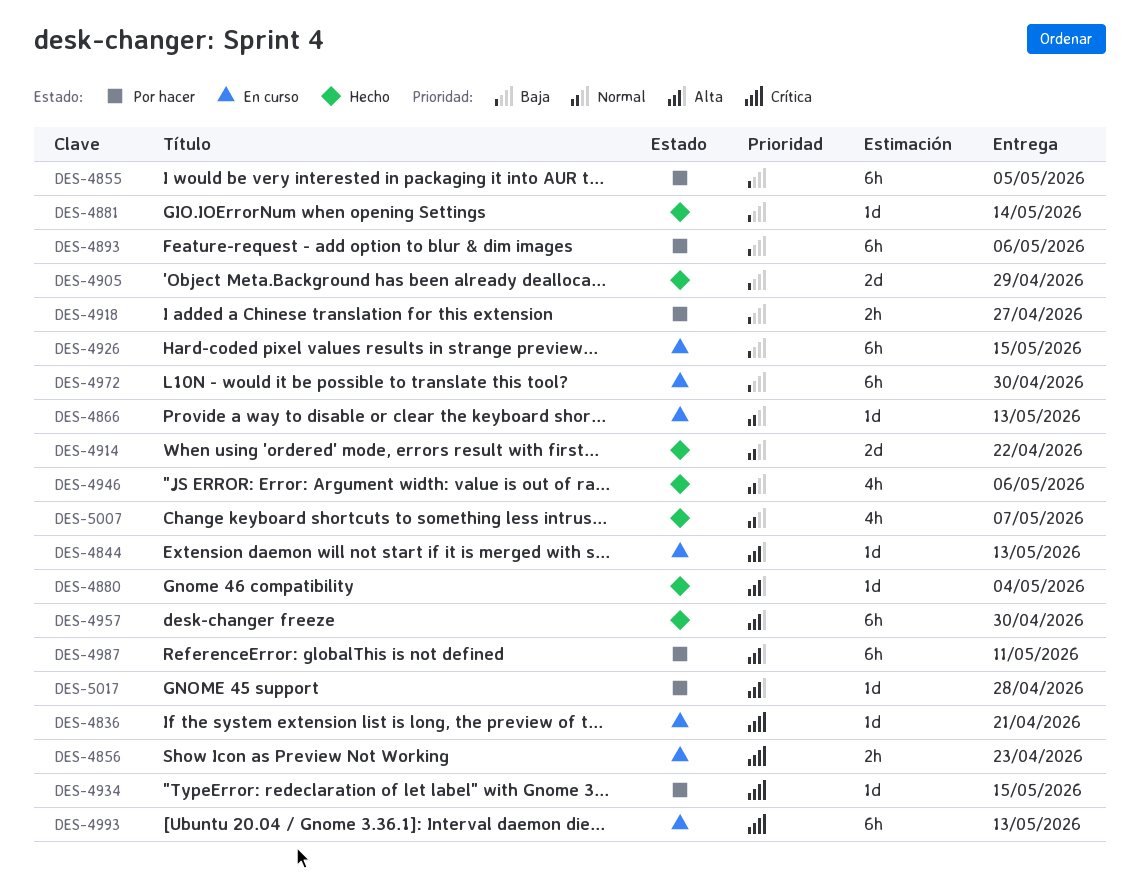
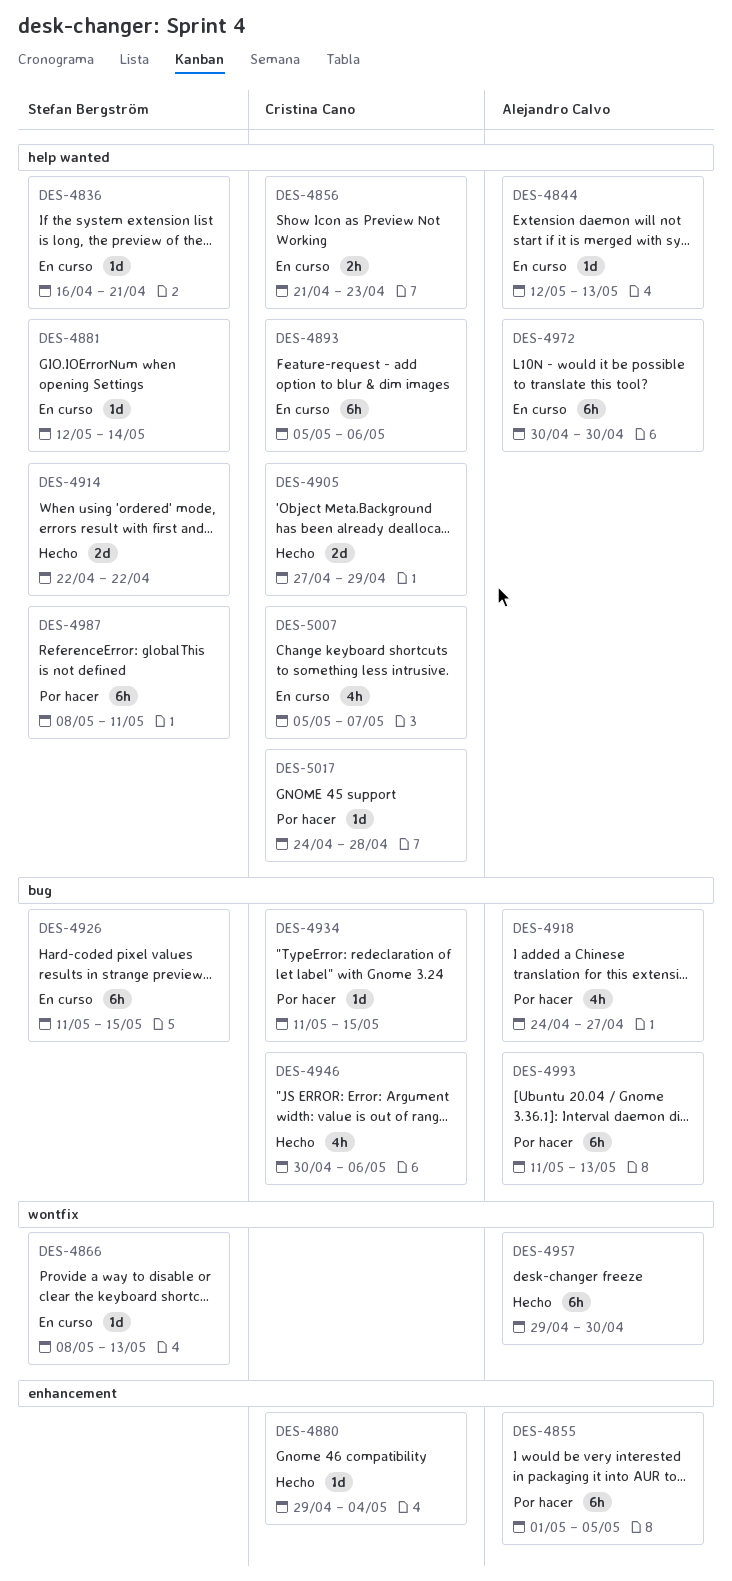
DES-4881, status: Hecho -> En curso
DES-4893, status: Por hacer -> En curso
DES-4918, estimate: 2h -> 4h
DES-4993, status: En curso -> Por hacer
DES-5007, status: Hecho -> En curso

